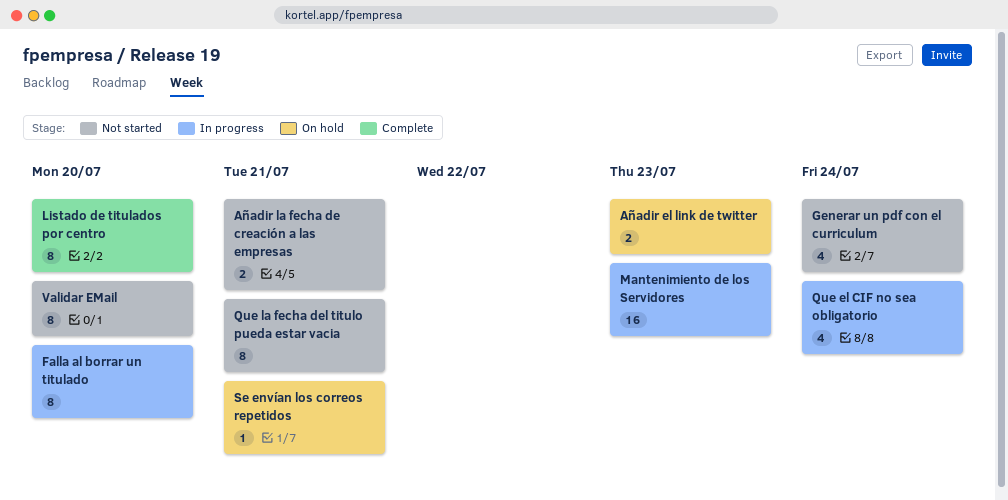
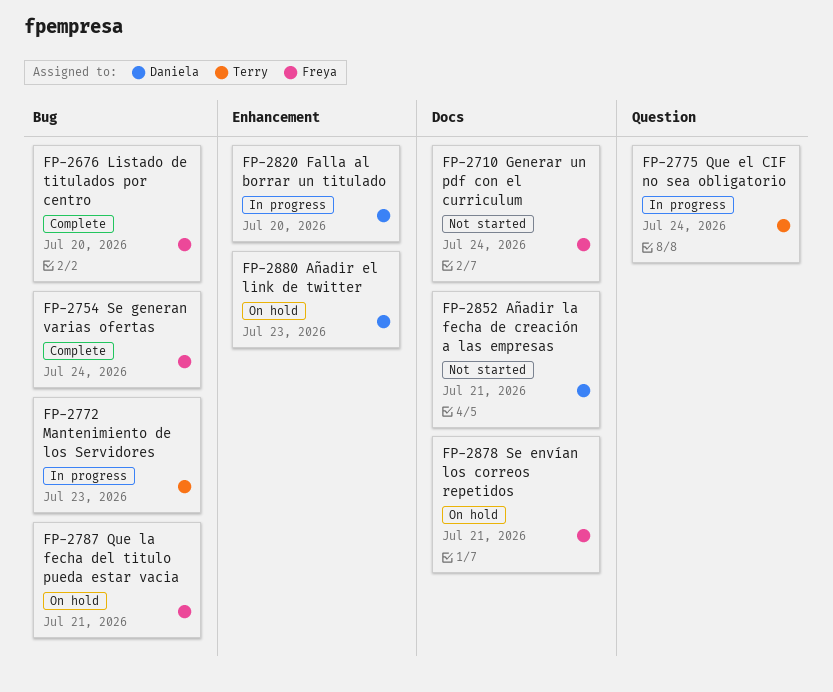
Que la fecha del titulo pueda estar vacia, status: Not started -> On hold
Se generan varias ofertas: none -> present
Validar EMail: present -> none

